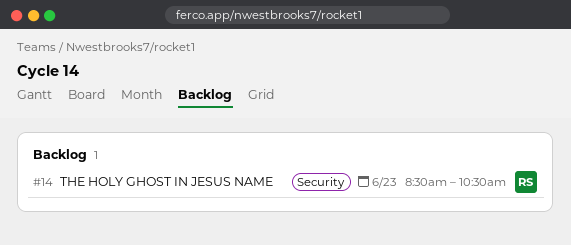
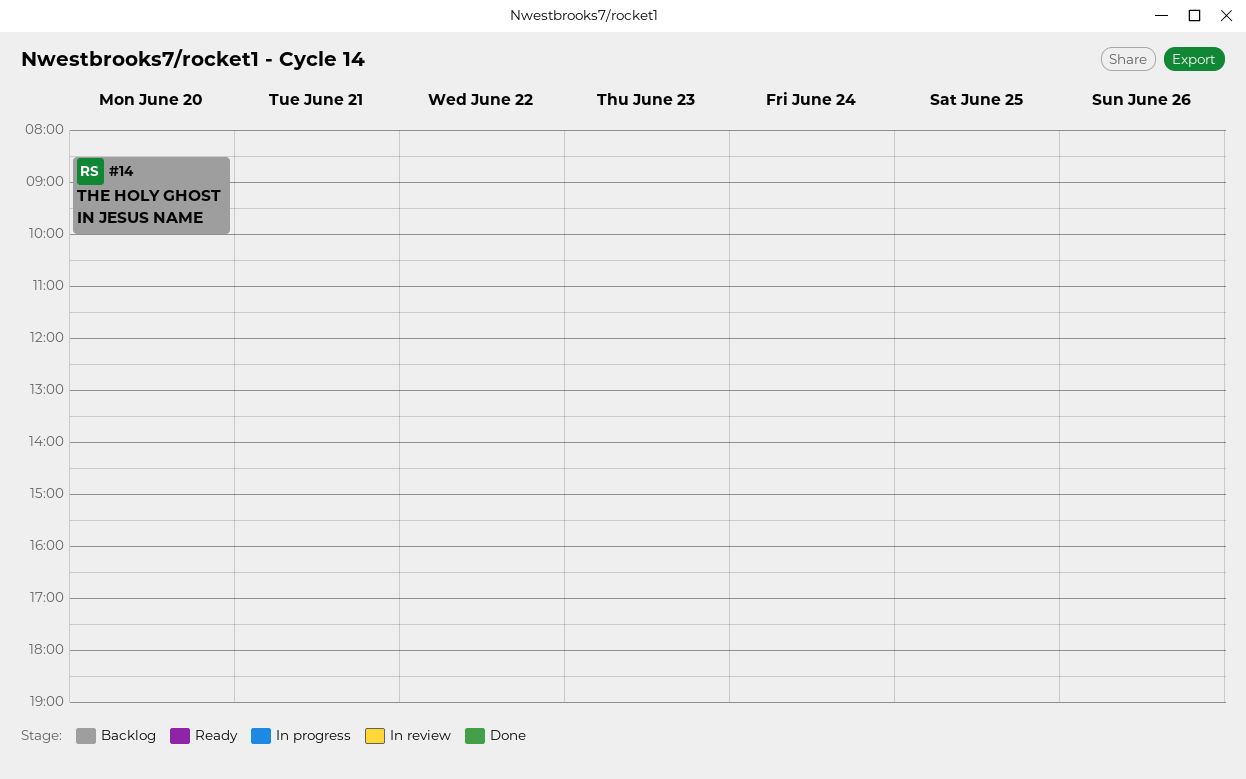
#14, day: Jun 23 -> Jun 20
#14, ends: 10:30 -> 10:00

